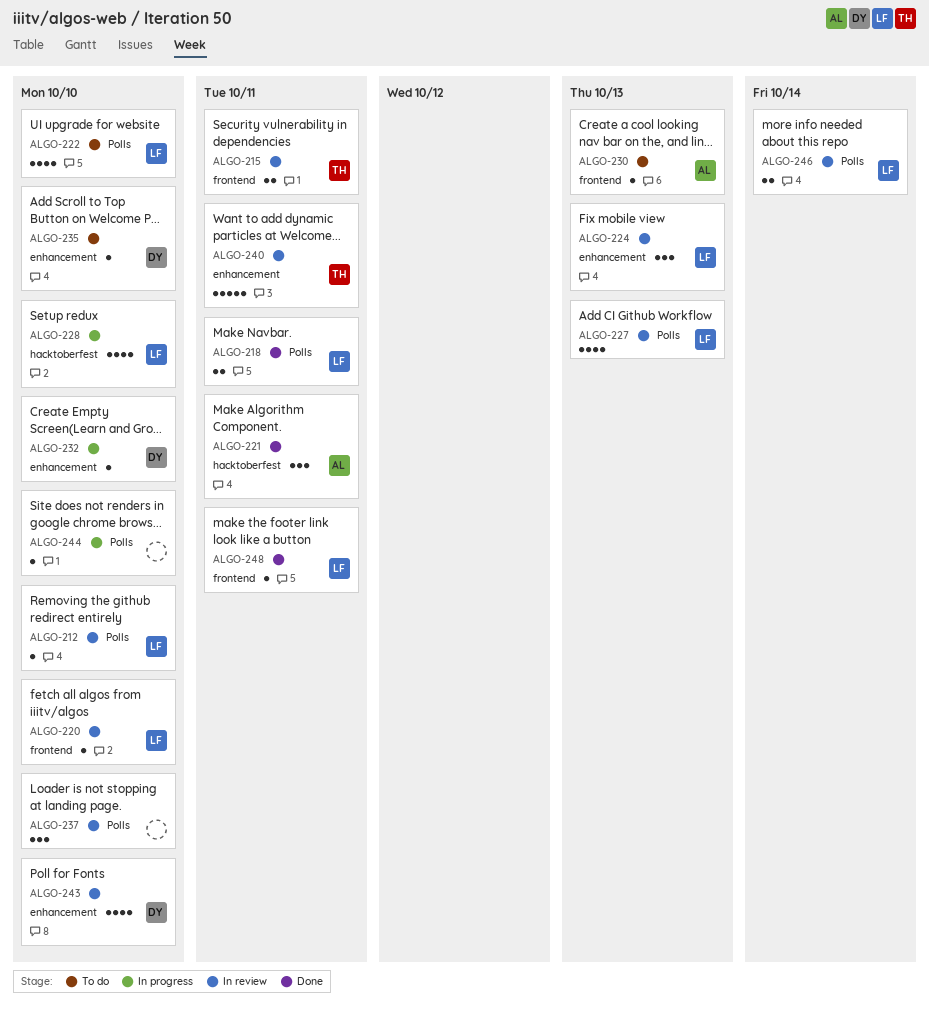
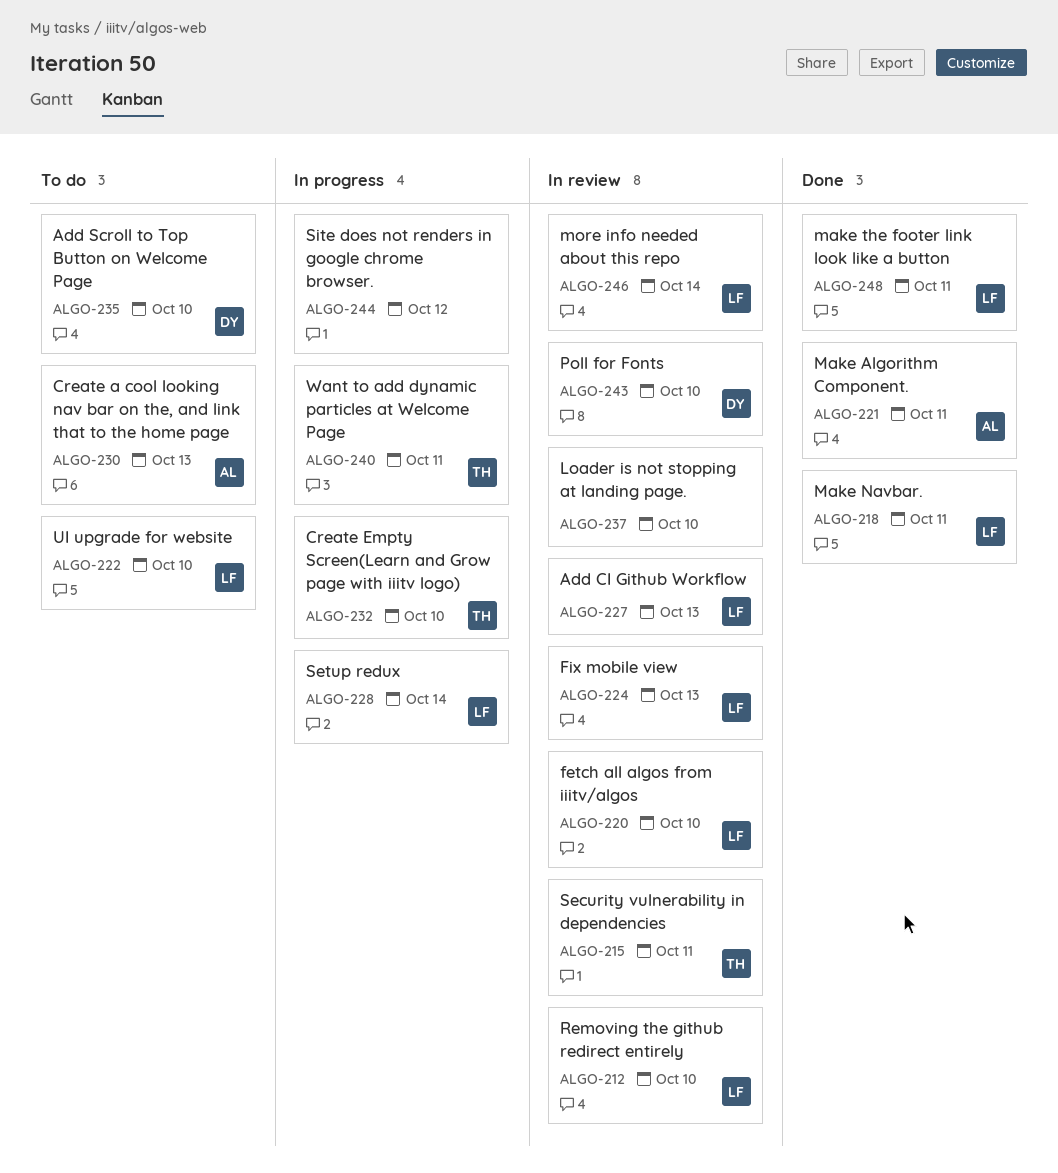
ALGO-228, due: Oct 10 -> Oct 14
ALGO-232, owner: DY -> TH
ALGO-240, status: In review -> In progress
ALGO-244, due: Oct 10 -> Oct 12

